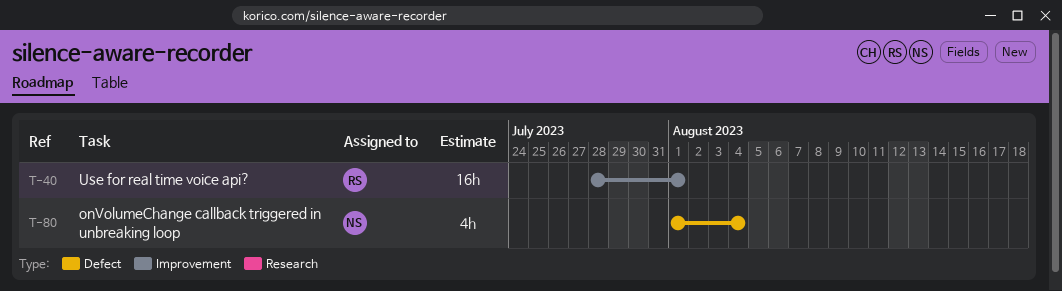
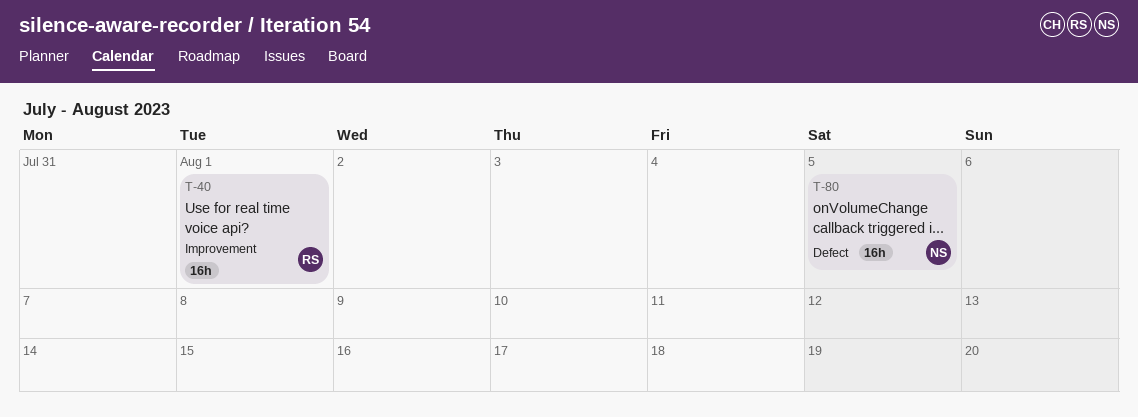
T-80, estimate: 4h -> 16h
T-80, due: Aug 4 -> Aug 5

